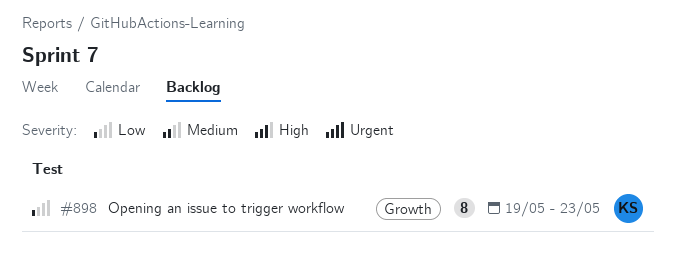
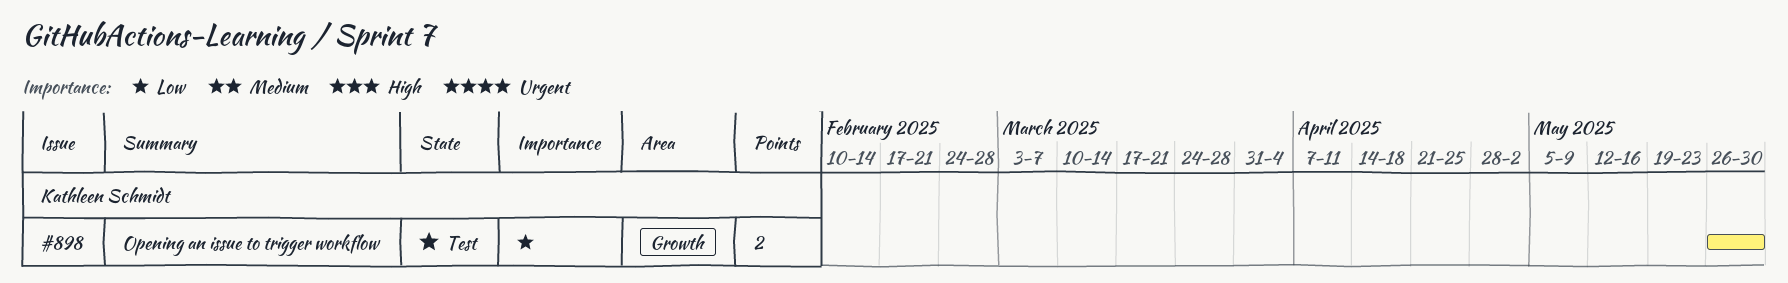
#898, estimate: 8 -> 2
#898, start: May 19 -> May 26
#898, due: May 23 -> May 30

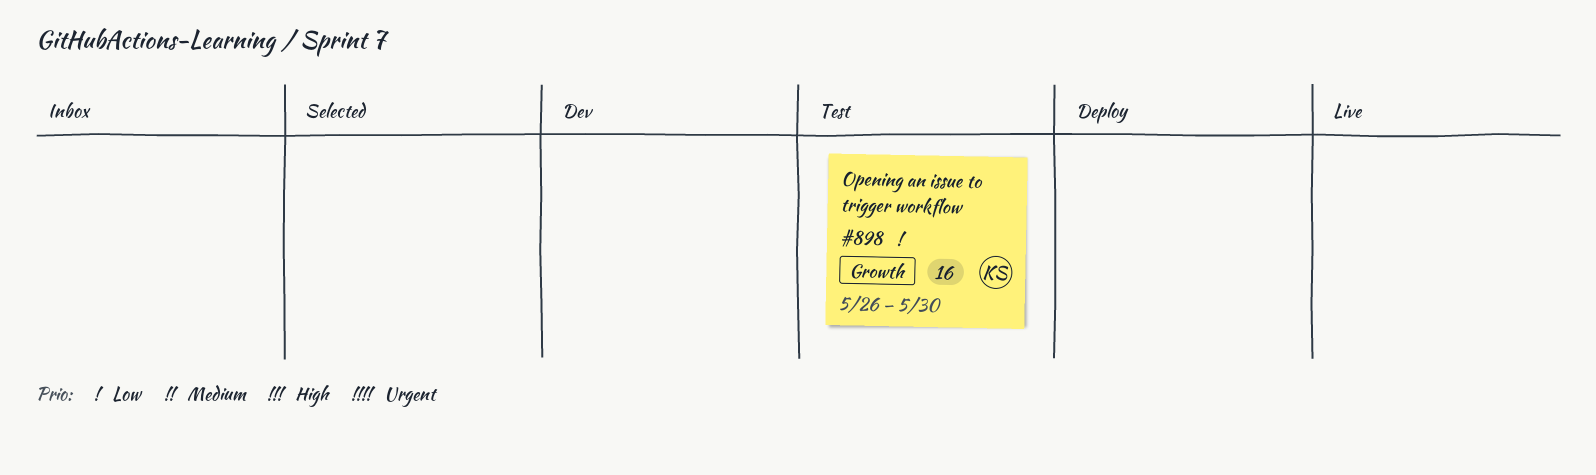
#898, estimate: 2 -> 16

